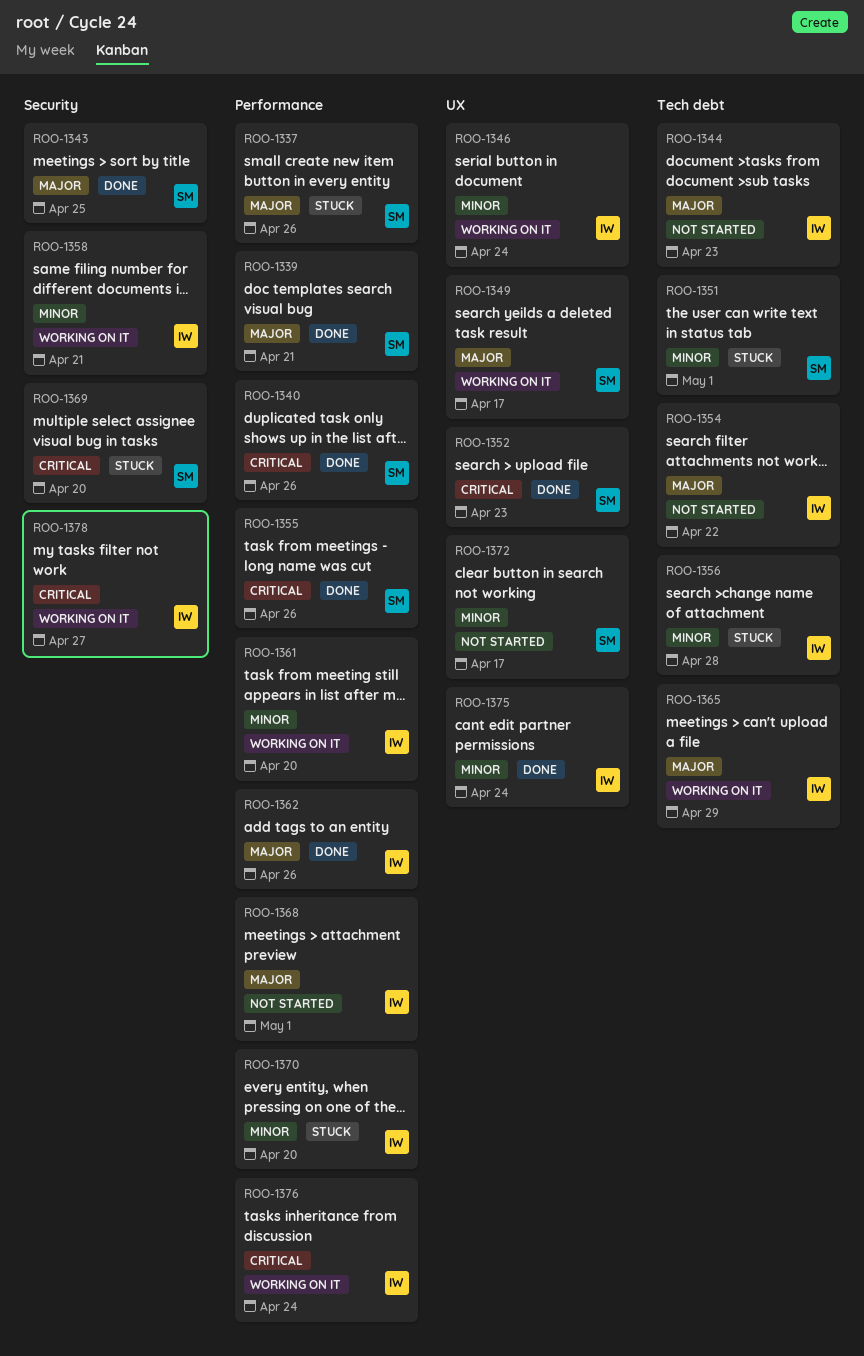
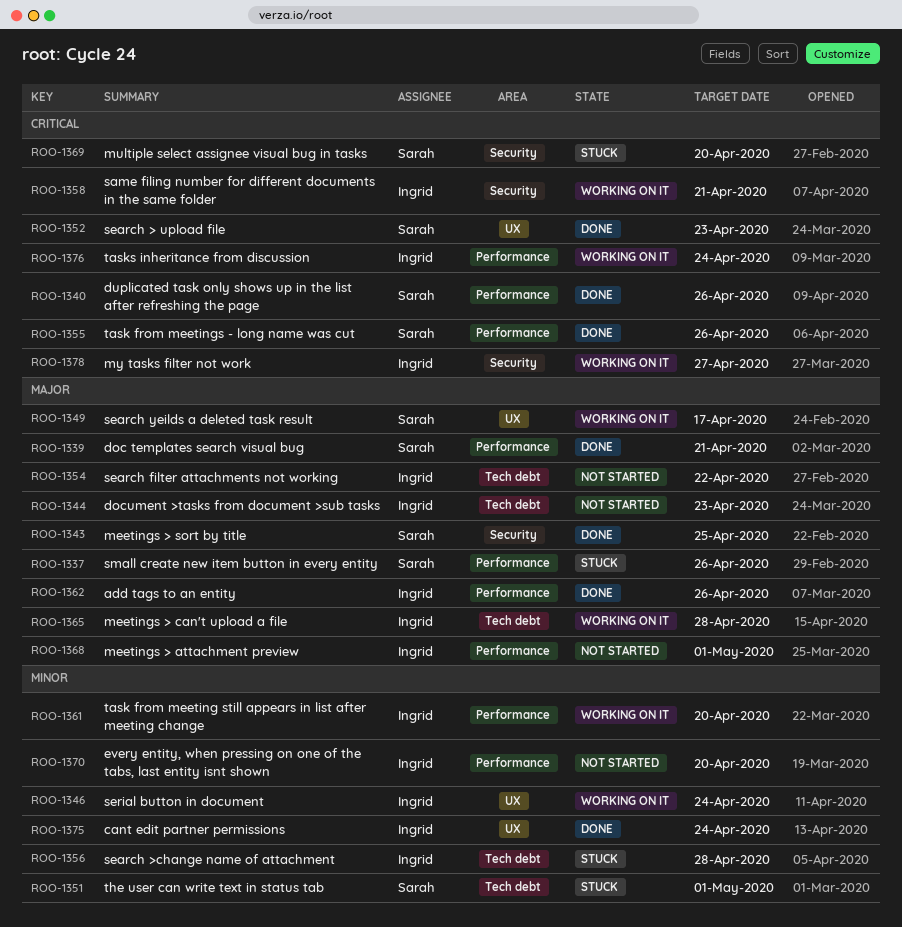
ROO-1358, priority: Minor -> Critical
ROO-1365, due: Apr 29 -> Apr 28
ROO-1370, status: Stuck -> Not started
ROO-1372: present -> none

